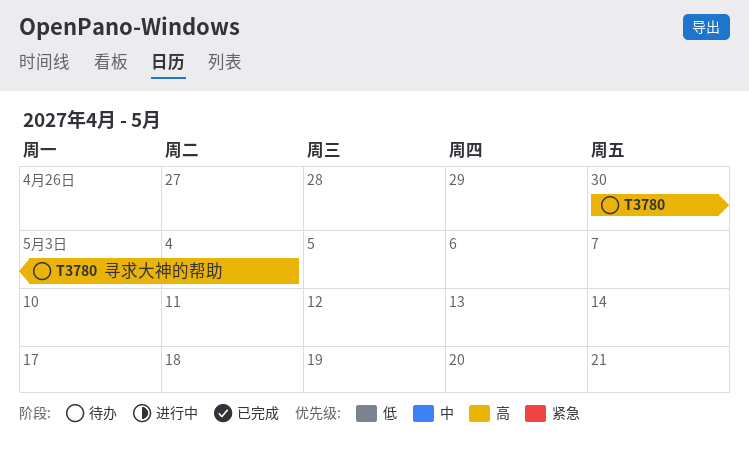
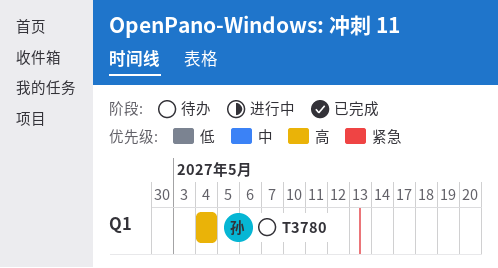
T3780, start: Apr 30 -> May 4

